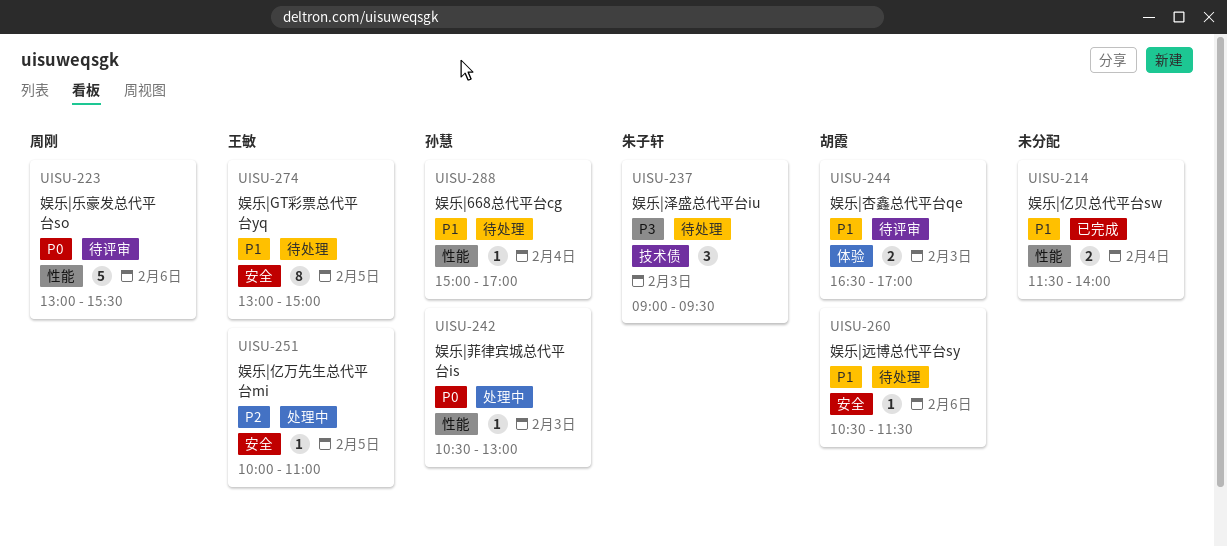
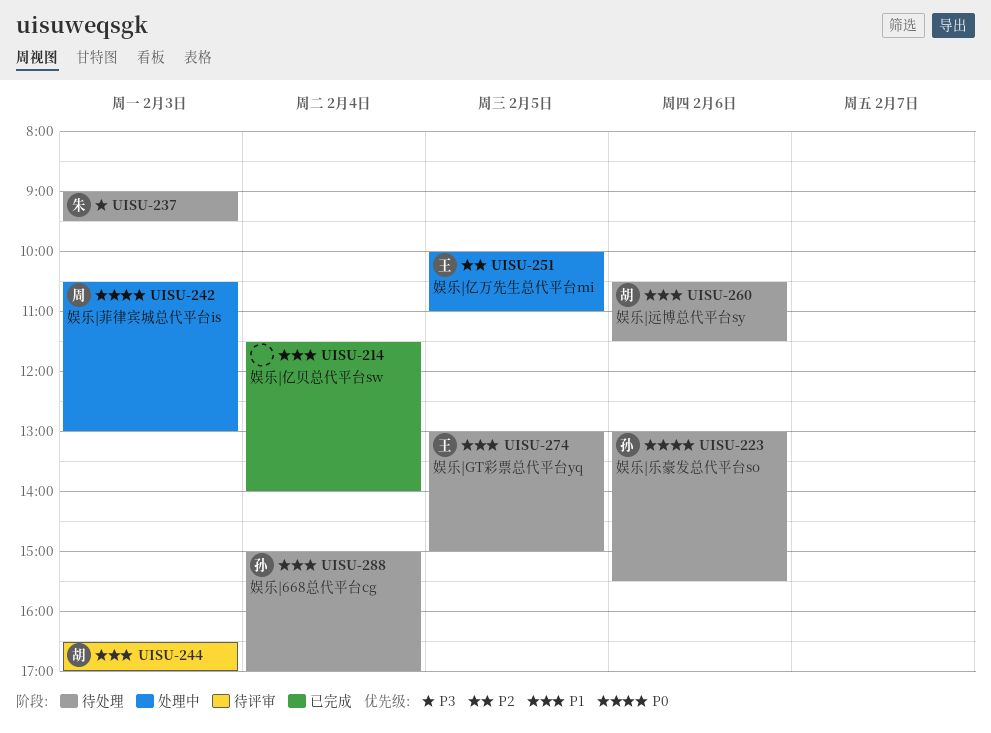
UISU-223, status: 待评审 -> 待处理
UISU-223, owner: 周刚 -> 孙慧
UISU-242, owner: 孙慧 -> 周刚

